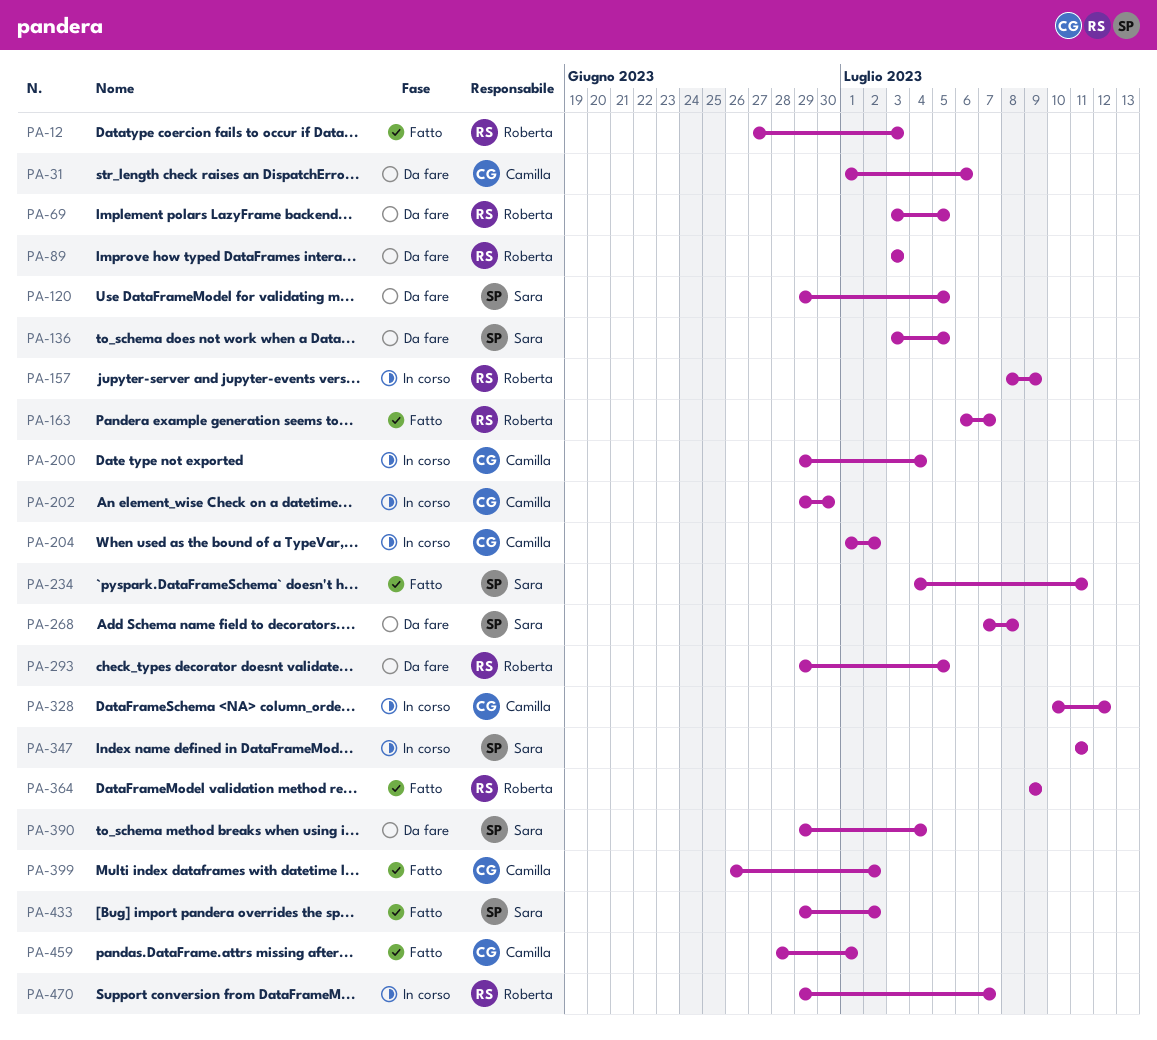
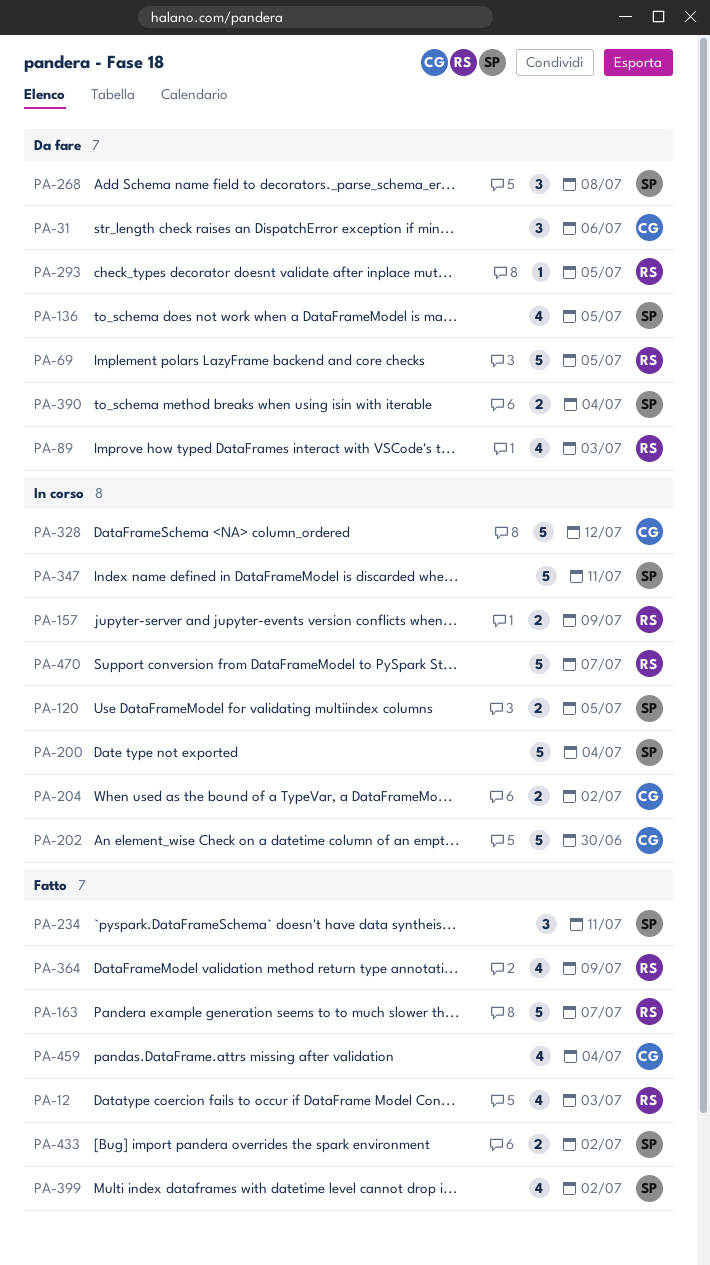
PA-120, status: Da fare -> In corso
PA-200, owner: Camilla -> Sara
PA-399, owner: Camilla -> Sara
PA-459, due: Jul 1 -> Jul 4

